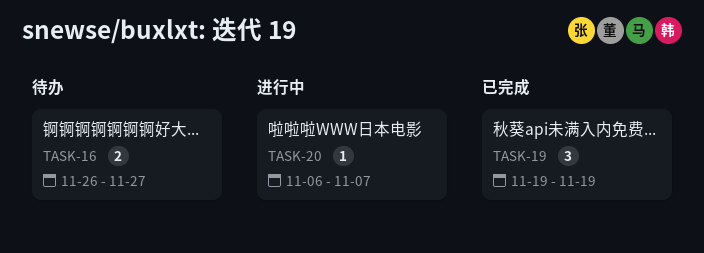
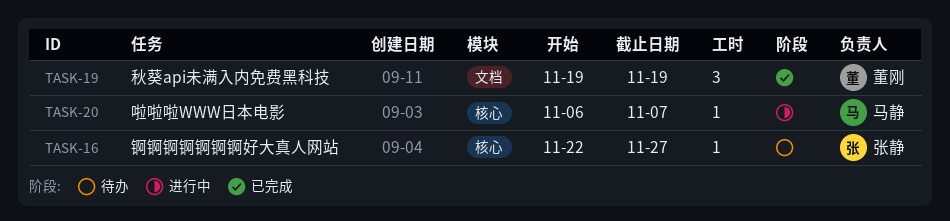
TASK-16, estimate: 2 -> 1
TASK-16, start: Nov 26 -> Nov 22

